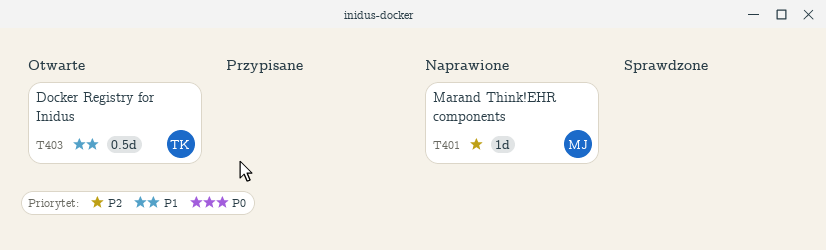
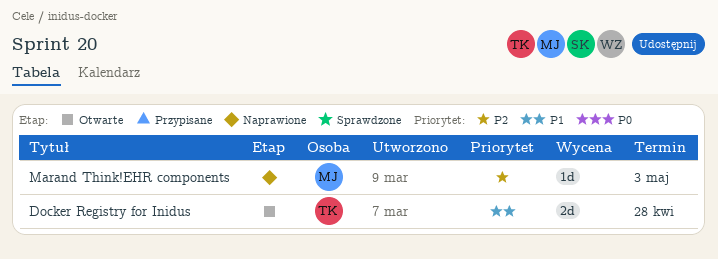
Docker Registry for Inidus, estimate: 0.5d -> 2d

